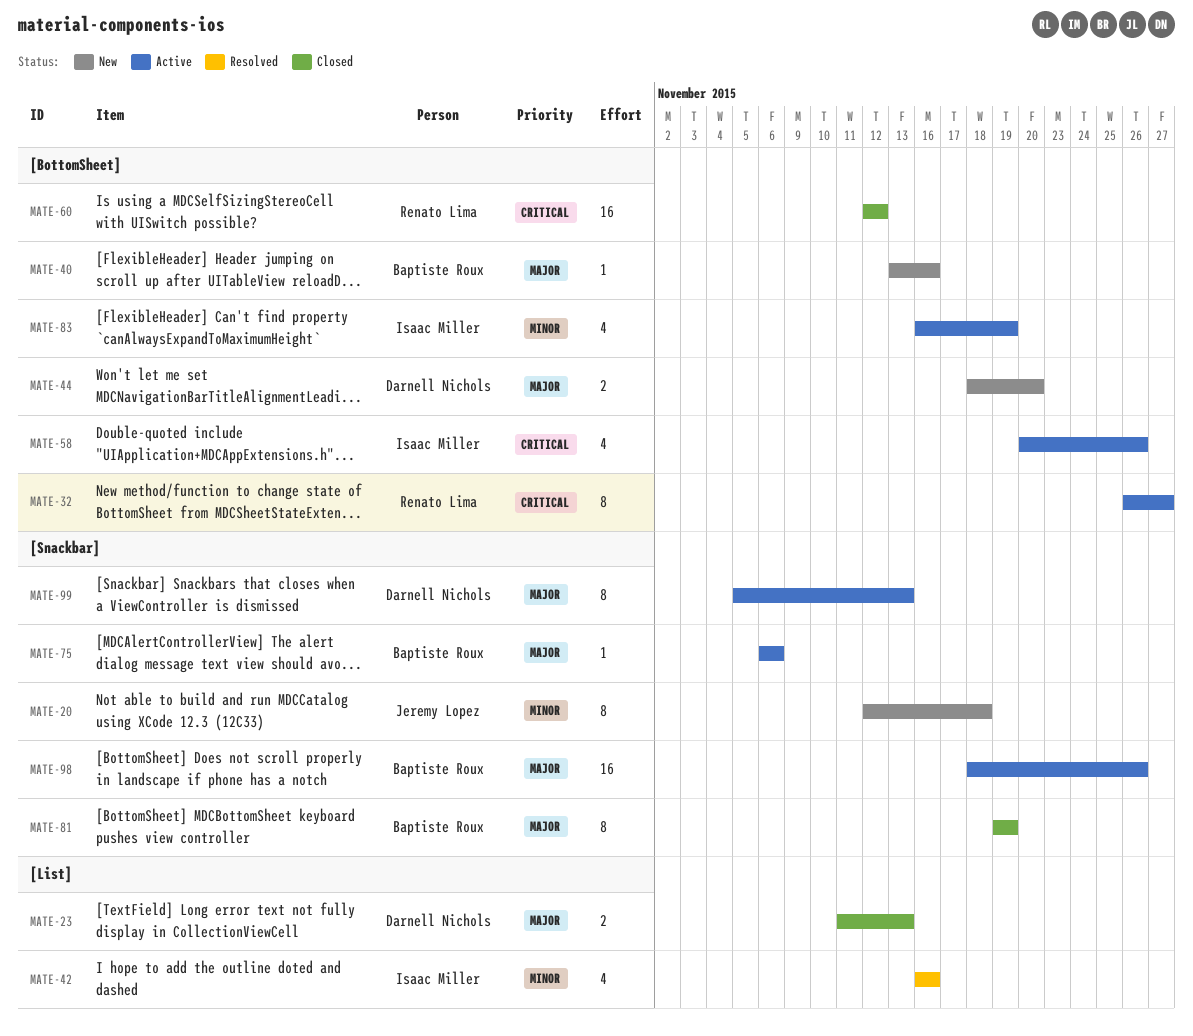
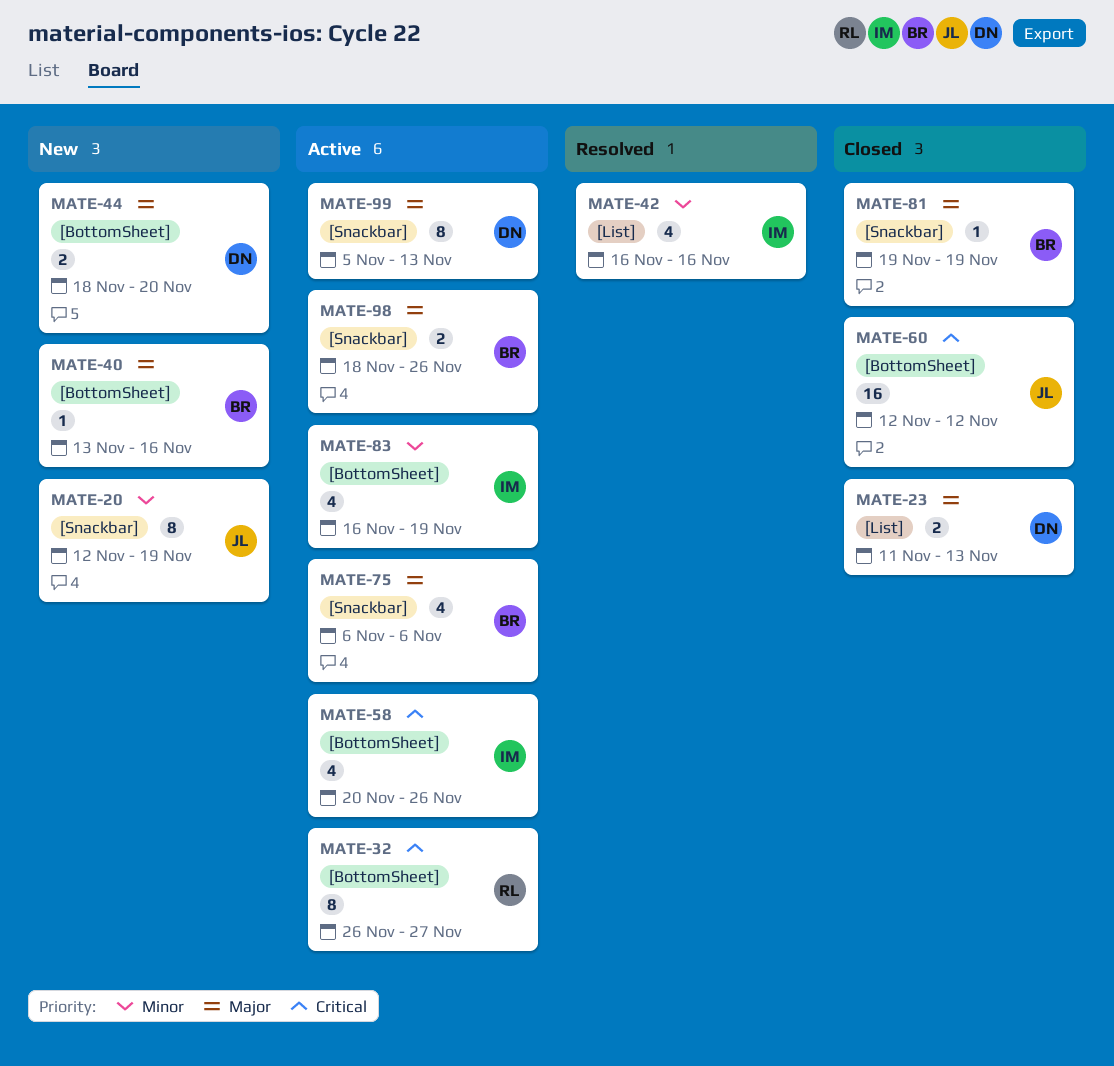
MATE-20, due: Nov 18 -> Nov 19
MATE-60, owner: Renato Lima -> Jeremy Lopez
MATE-75, estimate: 1 -> 4
MATE-81, estimate: 8 -> 1
MATE-98, estimate: 16 -> 2

